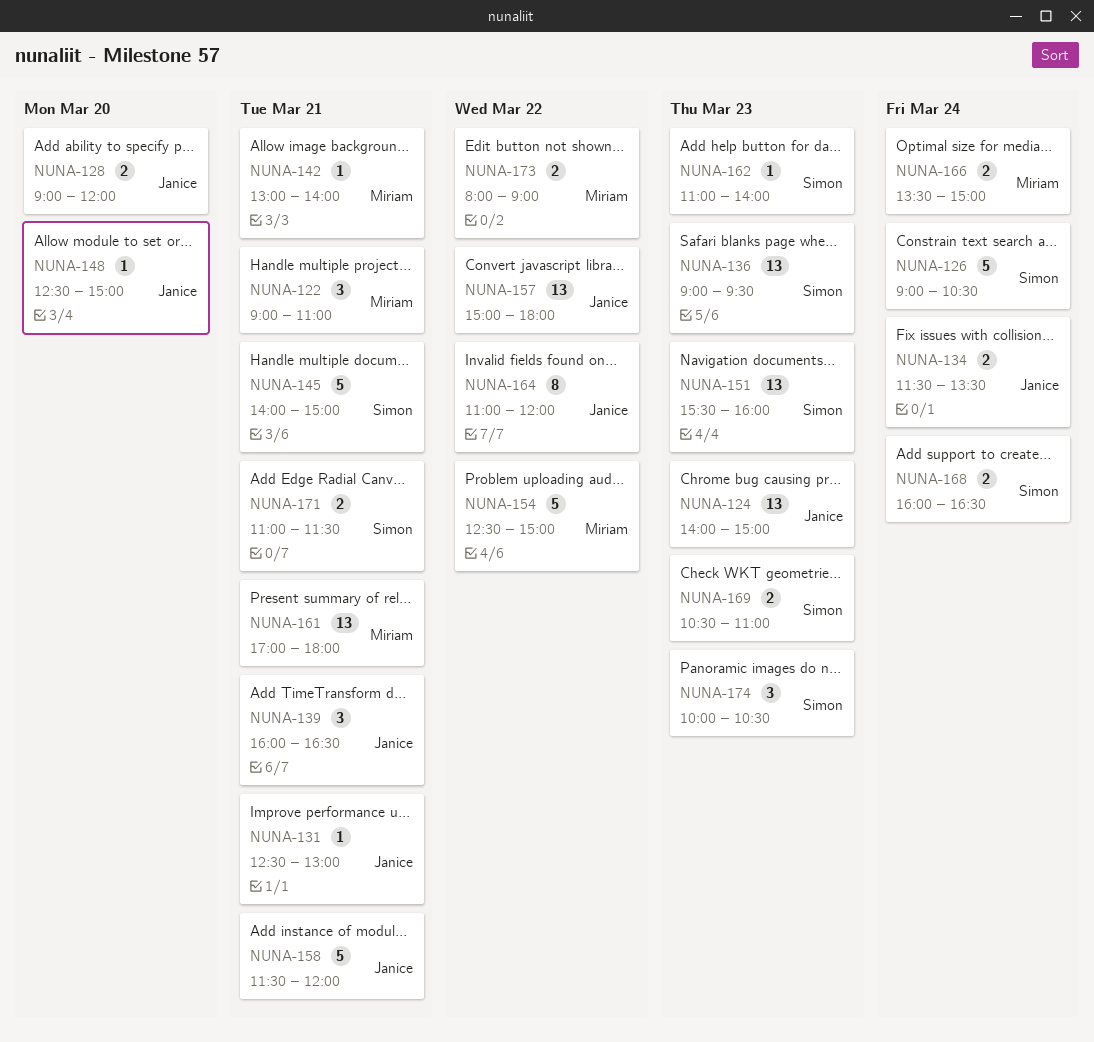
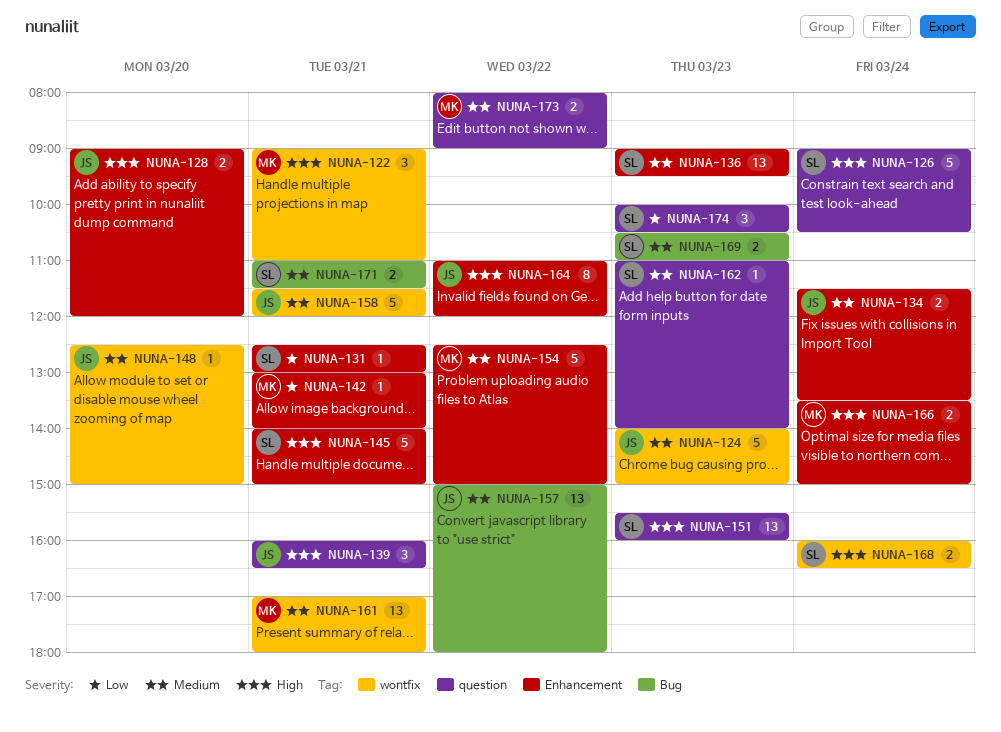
NUNA-124, estimate: 13 -> 5
NUNA-131, owner: Janice -> Simon

